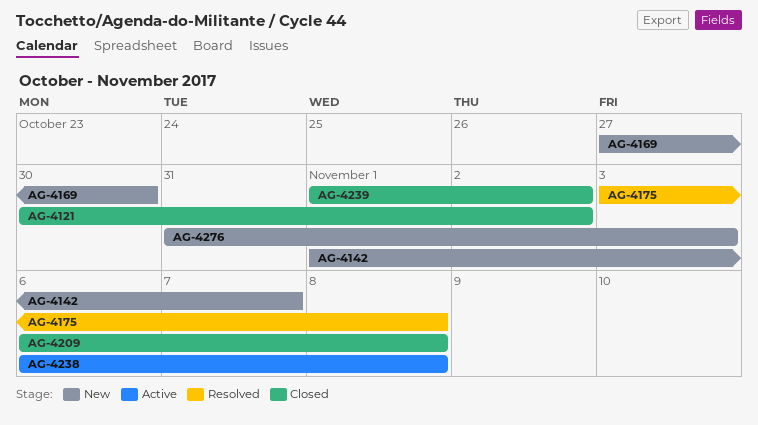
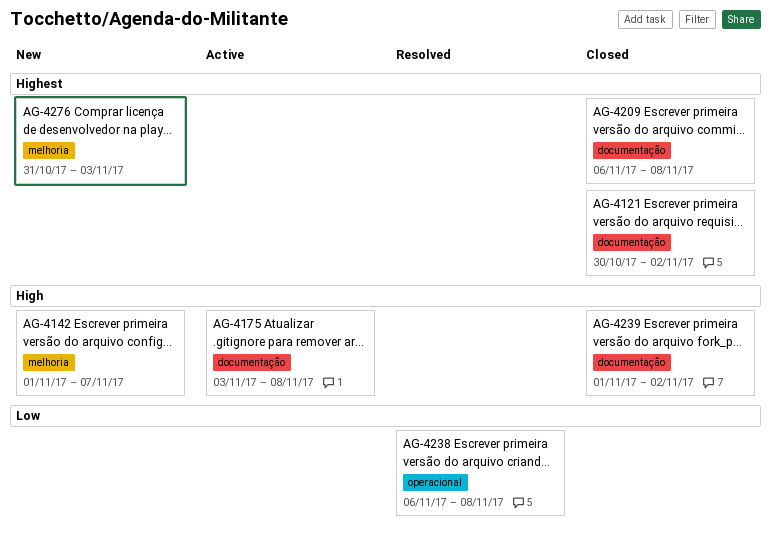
AG-4169: present -> none
AG-4175, status: Resolved -> Active
AG-4238, status: Active -> Resolved

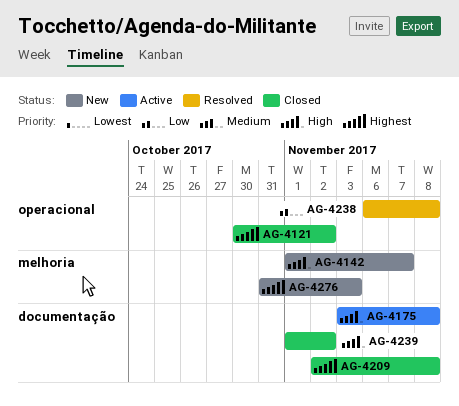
AG-4121, label: documentação -> operacional
AG-4209, start: Nov 6 -> Nov 2

